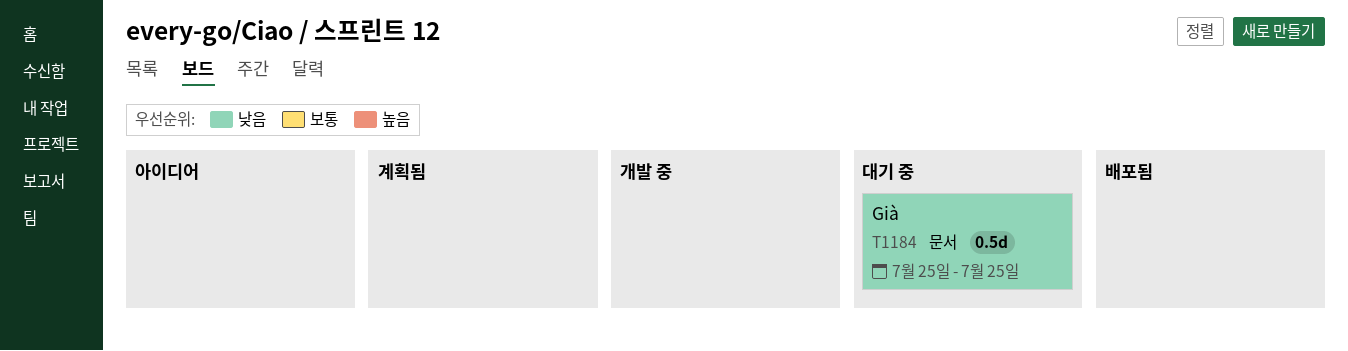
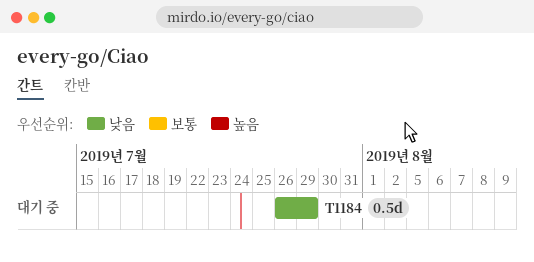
T1184, start: Jul 25 -> Jul 26
T1184, due: Jul 25 -> Jul 29

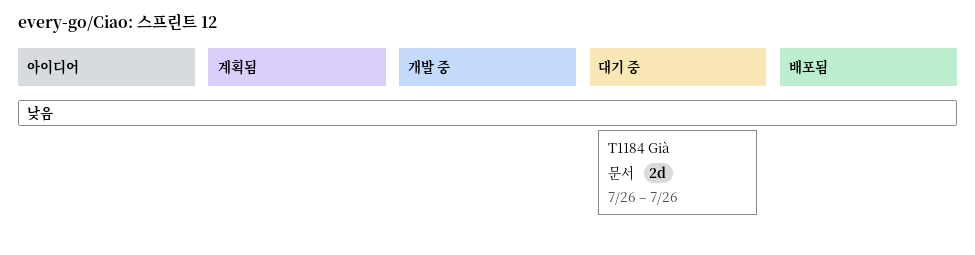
T1184, estimate: 0.5d -> 2d
T1184, due: Jul 29 -> Jul 26

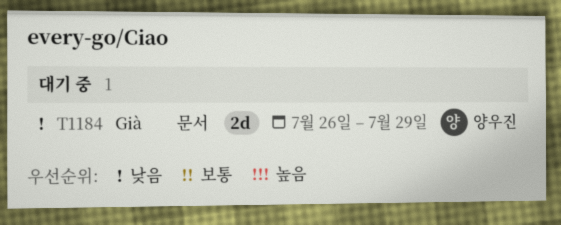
T1184, due: Jul 26 -> Jul 29

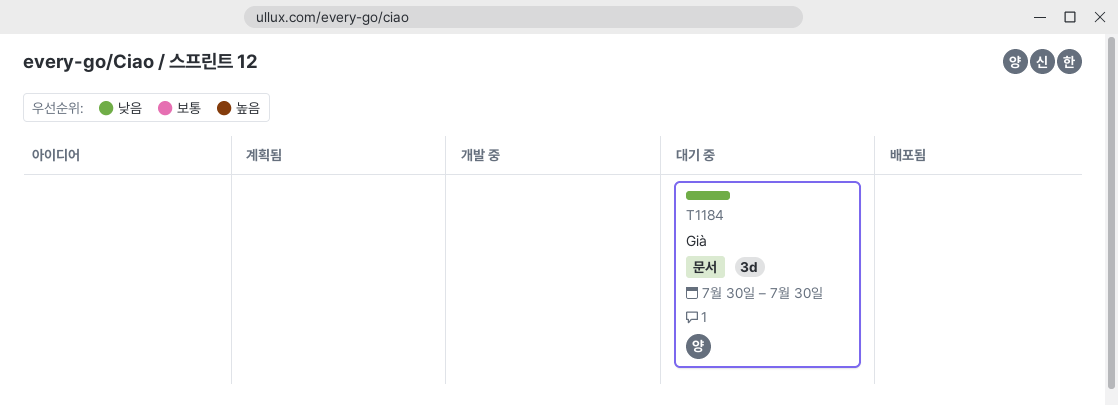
T1184, estimate: 2d -> 3d
T1184, start: Jul 26 -> Jul 30
T1184, due: Jul 29 -> Jul 30

